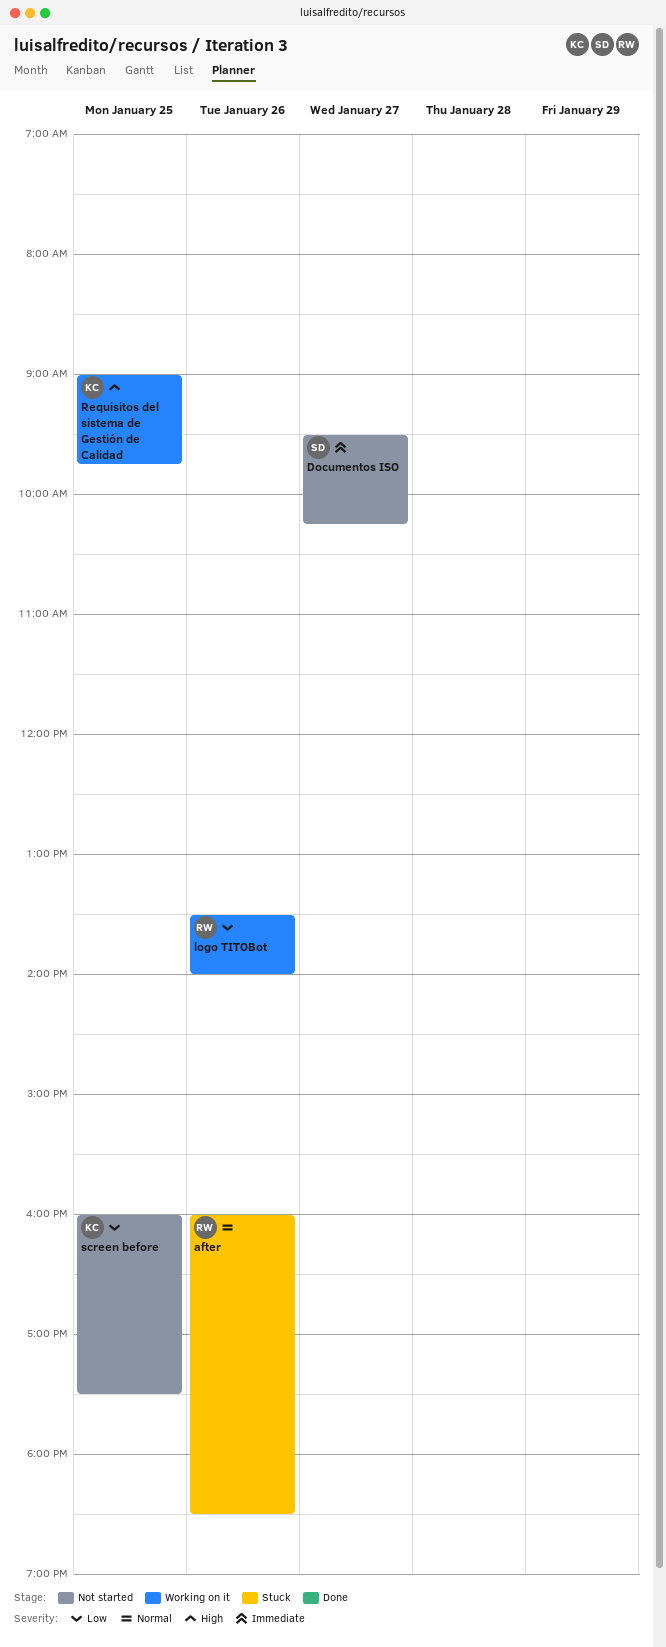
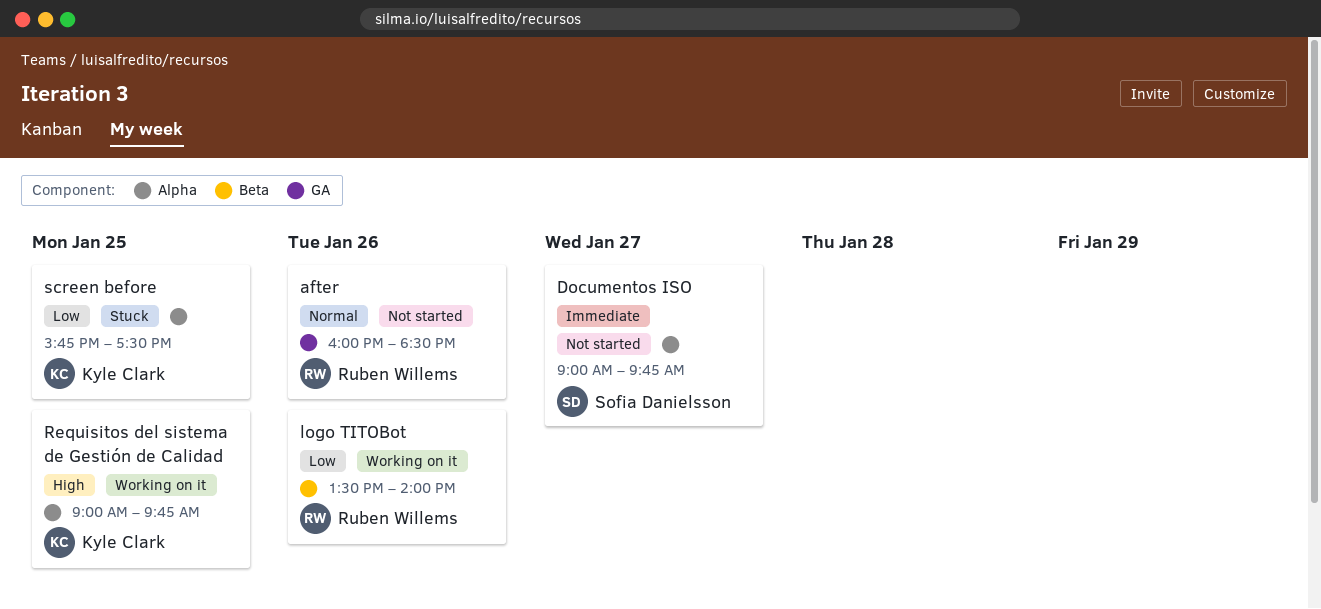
after, status: Stuck -> Not started
Documentos ISO, begins: 09:30 -> 09:00
Documentos ISO, ends: 10:15 -> 09:45
screen before, status: Not started -> Stuck
screen before, begins: 16:00 -> 15:45

